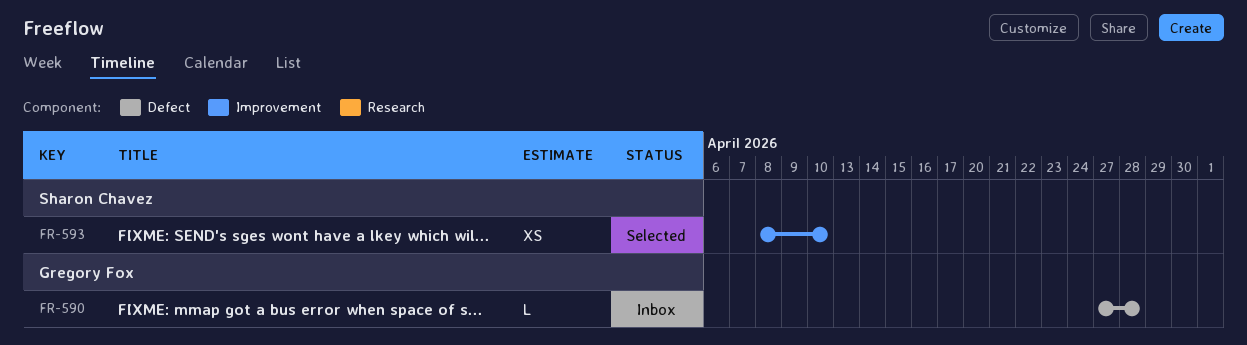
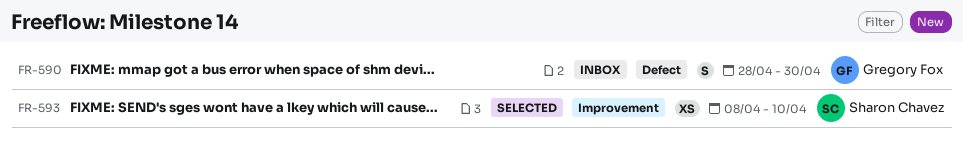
FR-590, estimate: L -> S
FR-590, start: Apr 27 -> Apr 28
FR-590, due: Apr 28 -> Apr 30

